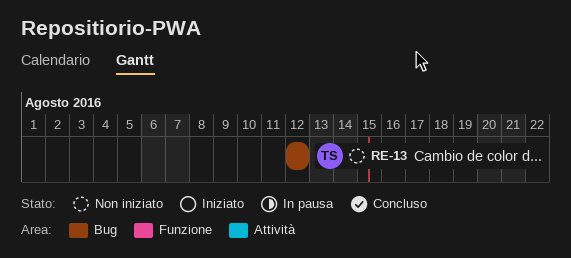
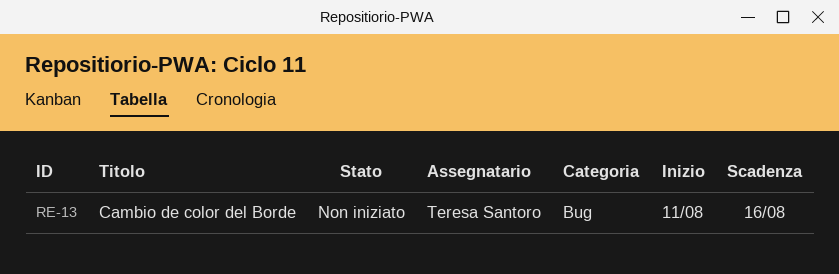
RE-13, start: Aug 12 -> Aug 11
RE-13, due: Aug 12 -> Aug 16

